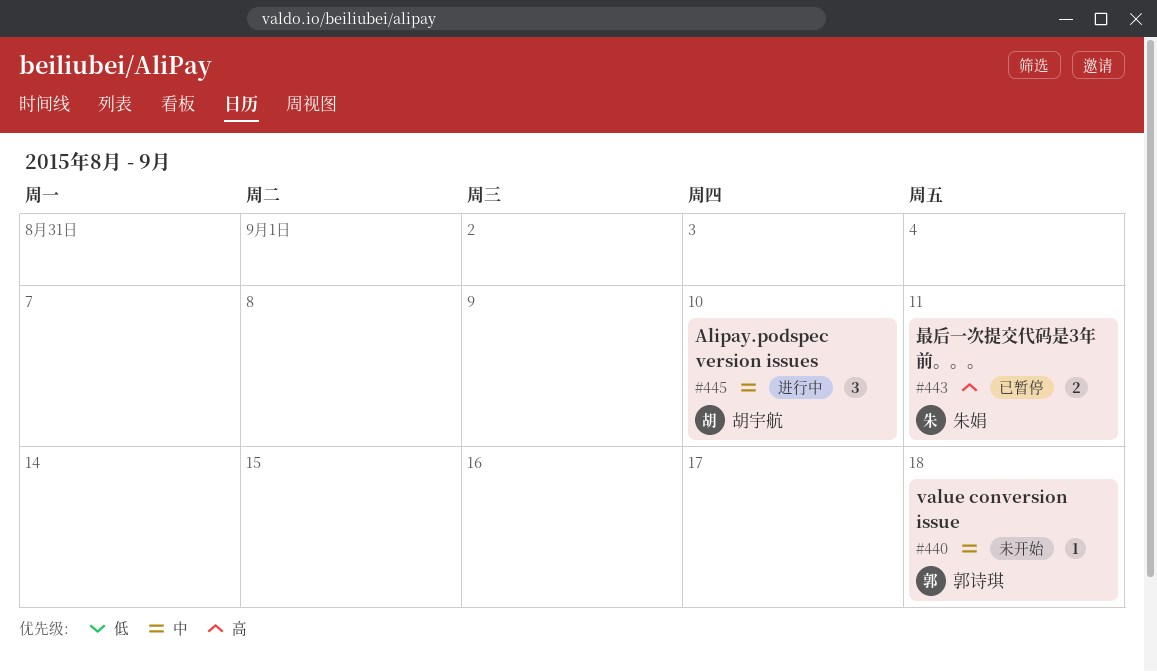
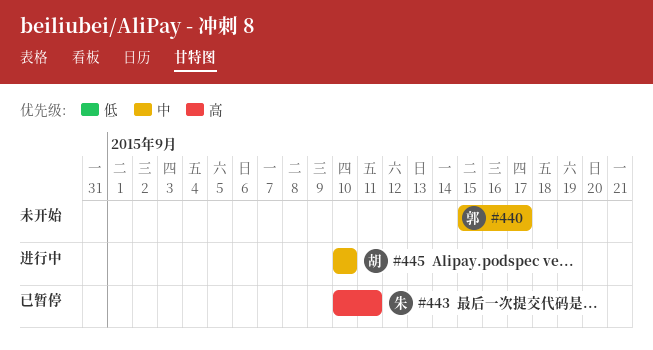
#440, due: Sep 18 -> Sep 17

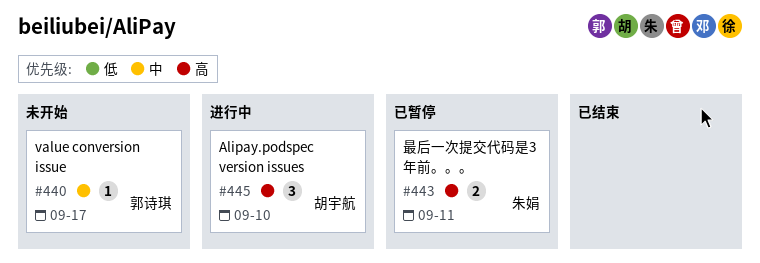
#445, priority: 中 -> 高

